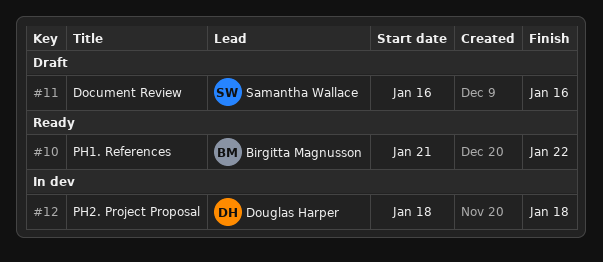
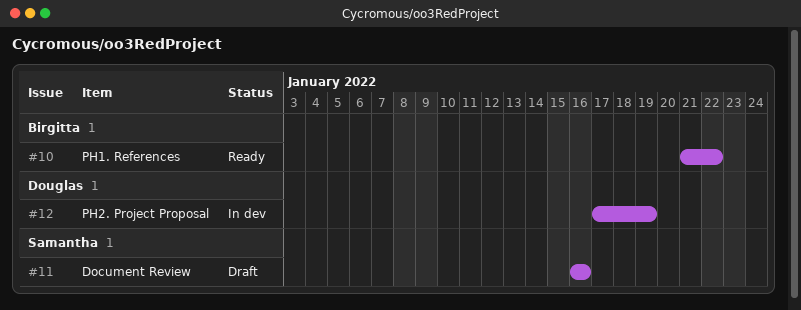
#12, start: Jan 18 -> Jan 17
#12, due: Jan 18 -> Jan 19

